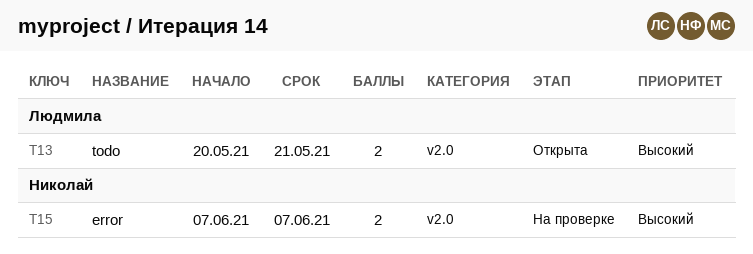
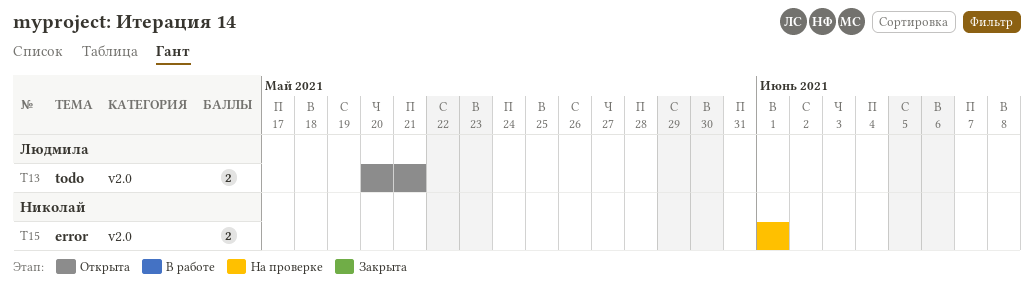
T15, start: Jun 7 -> Jun 1
T15, due: Jun 7 -> Jun 1

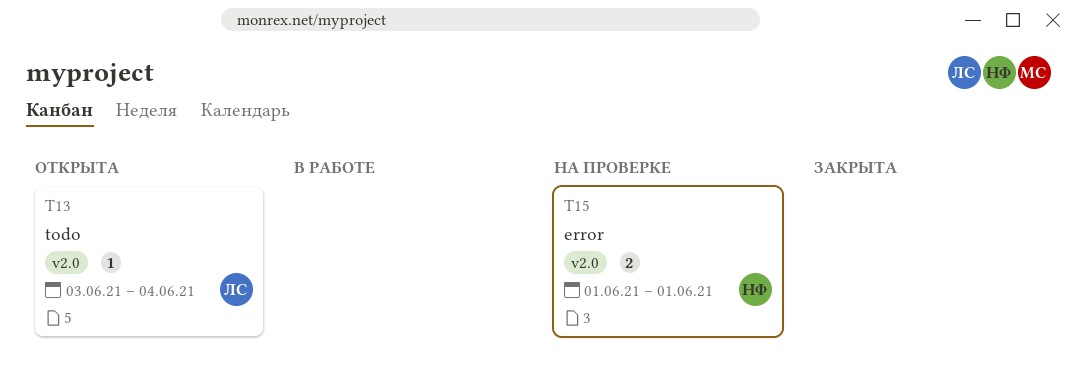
T13, estimate: 2 -> 1
T13, start: May 20 -> Jun 3
T13, due: May 21 -> Jun 4

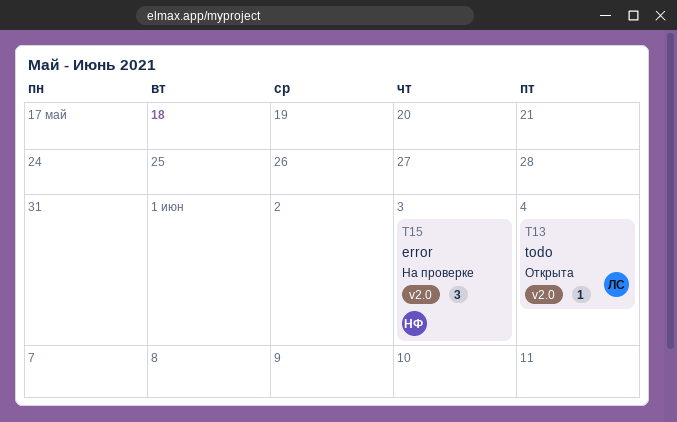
T15, estimate: 2 -> 3
T15, due: Jun 1 -> Jun 3

